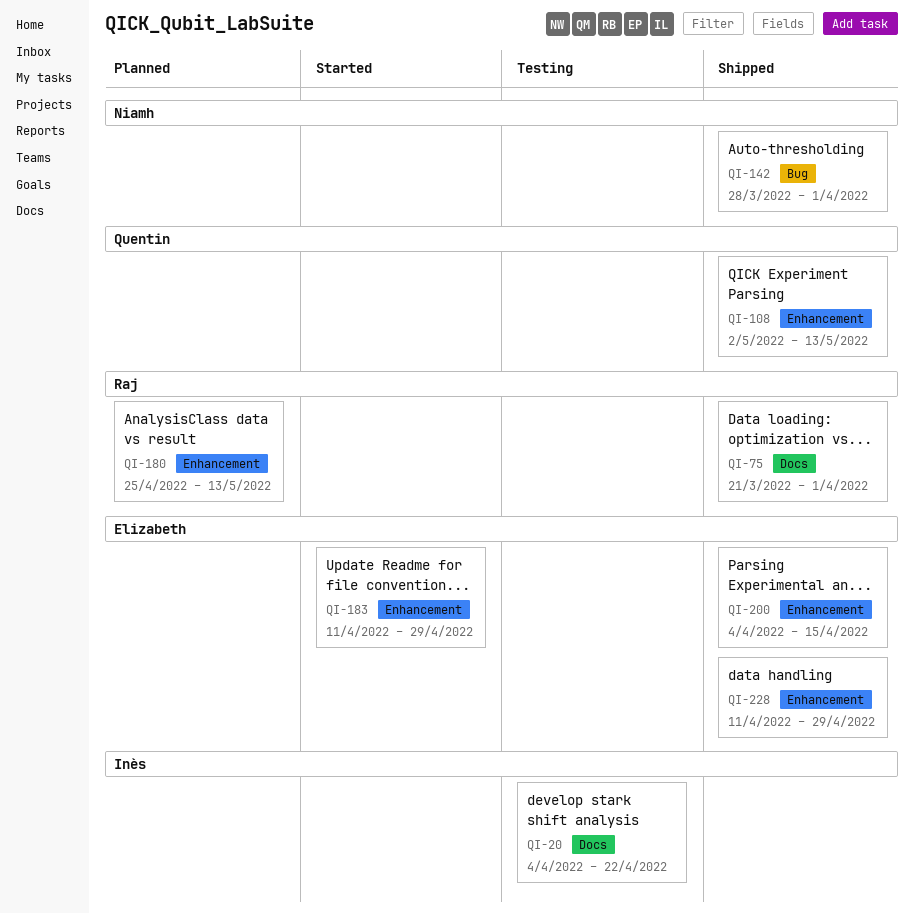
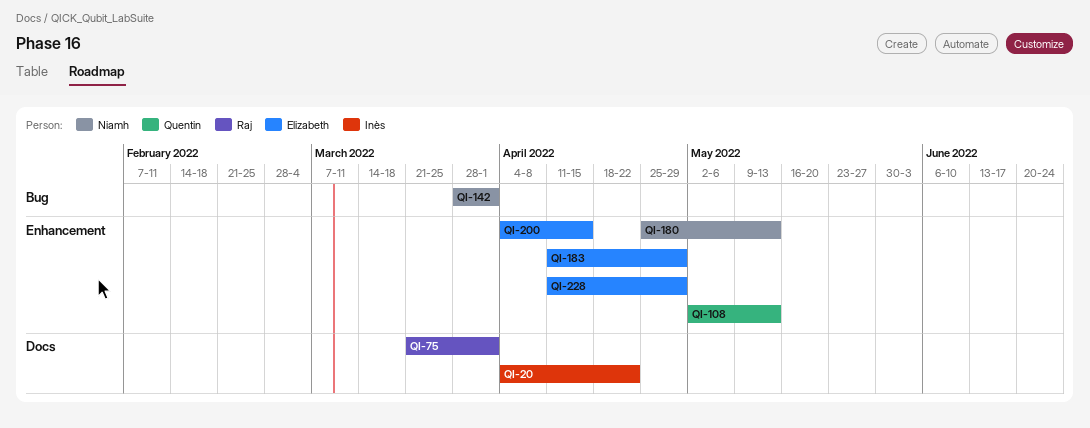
QI-180, owner: Raj -> Niamh

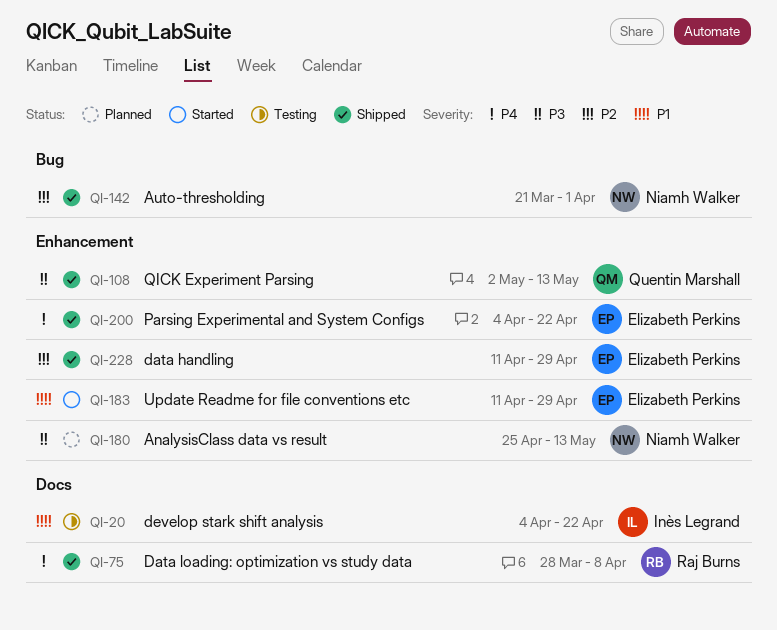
QI-75, start: Mar 21 -> Mar 28
QI-75, due: Apr 1 -> Apr 8
QI-142, start: Mar 28 -> Mar 21
QI-200, due: Apr 15 -> Apr 22

